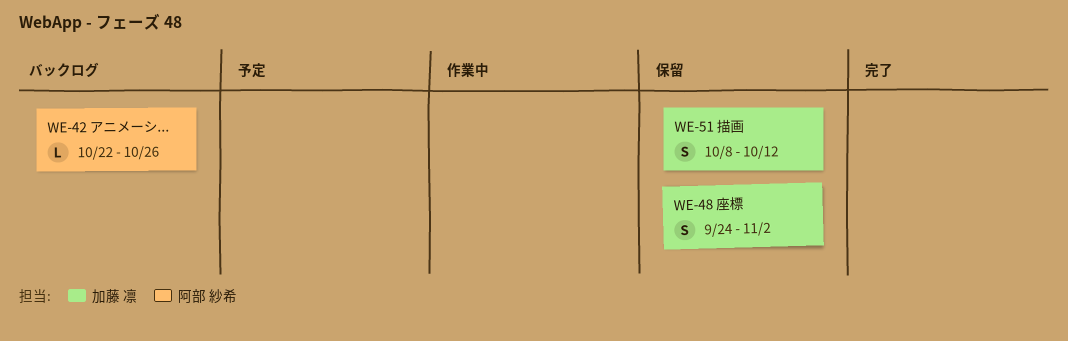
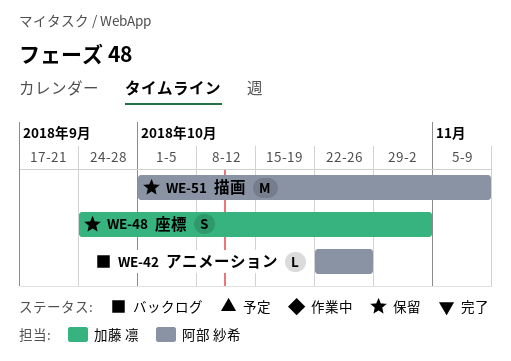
WE-51, owner: 加藤 凛 -> 阿部 紗希
WE-51, estimate: S -> M
WE-51, start: Oct 8 -> Oct 1
WE-51, due: Oct 12 -> Nov 9

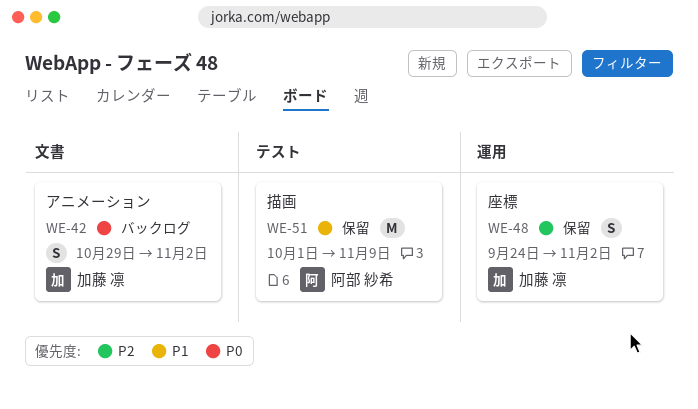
WE-42, owner: 阿部 紗希 -> 加藤 凛
WE-42, estimate: L -> S
WE-42, start: Oct 22 -> Oct 29
WE-42, due: Oct 26 -> Nov 2

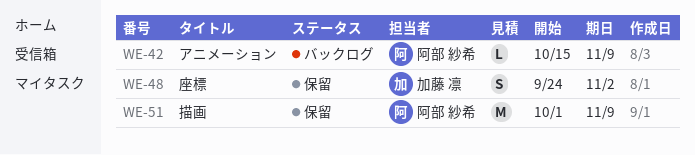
WE-42, owner: 加藤 凛 -> 阿部 紗希
WE-42, estimate: S -> L
WE-42, start: Oct 29 -> Oct 15
WE-42, due: Nov 2 -> Nov 9

